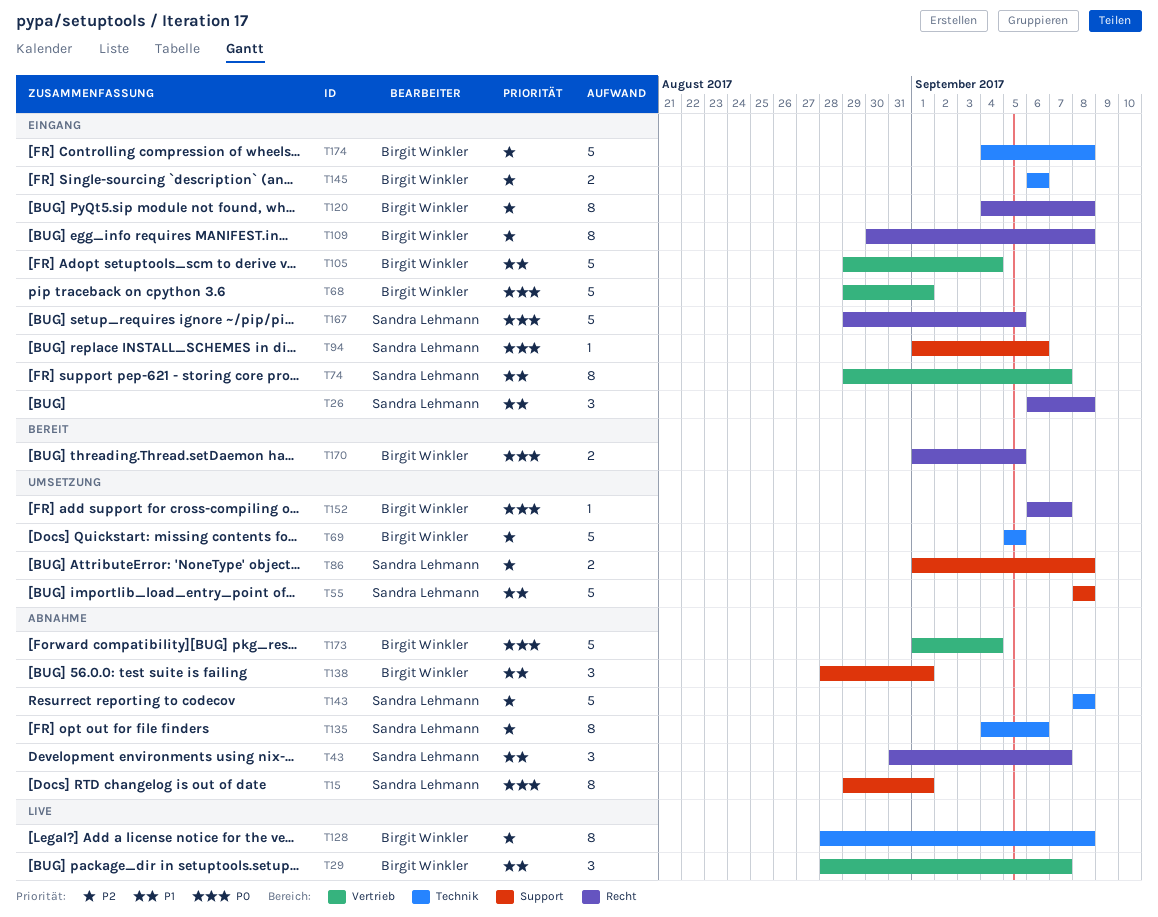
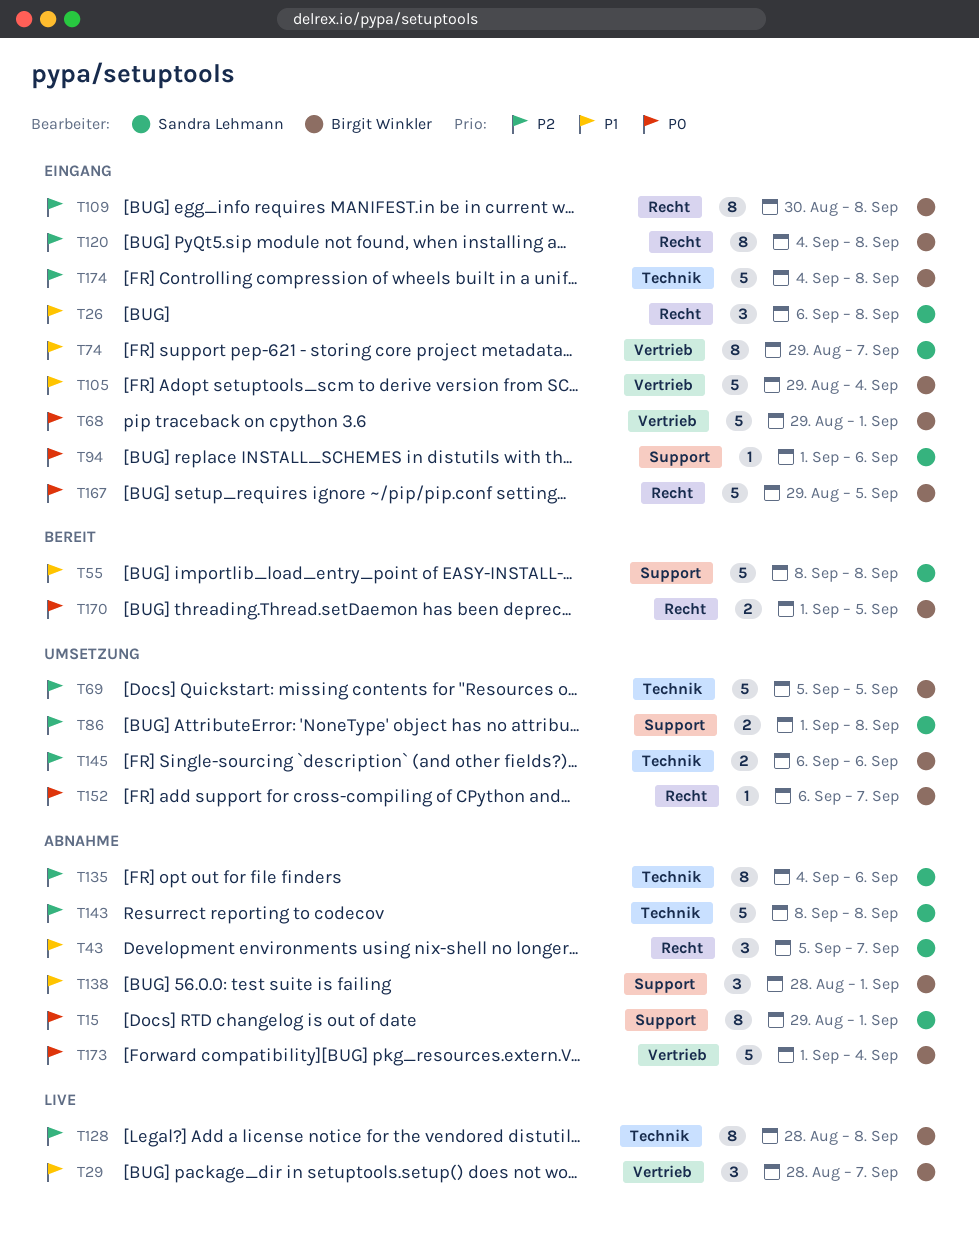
T43, start: Aug 31 -> Sep 5
T55, status: Umsetzung -> Bereit
T145, status: Eingang -> Umsetzung
T167, owner: Sandra Lehmann -> Birgit Winkler

